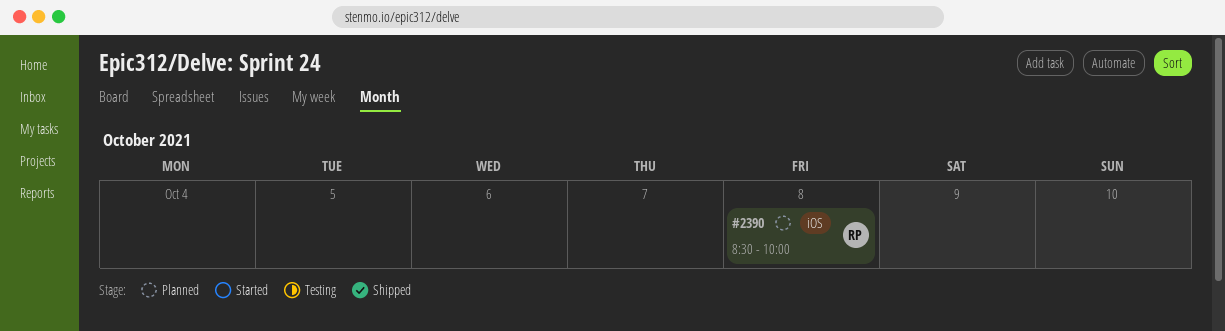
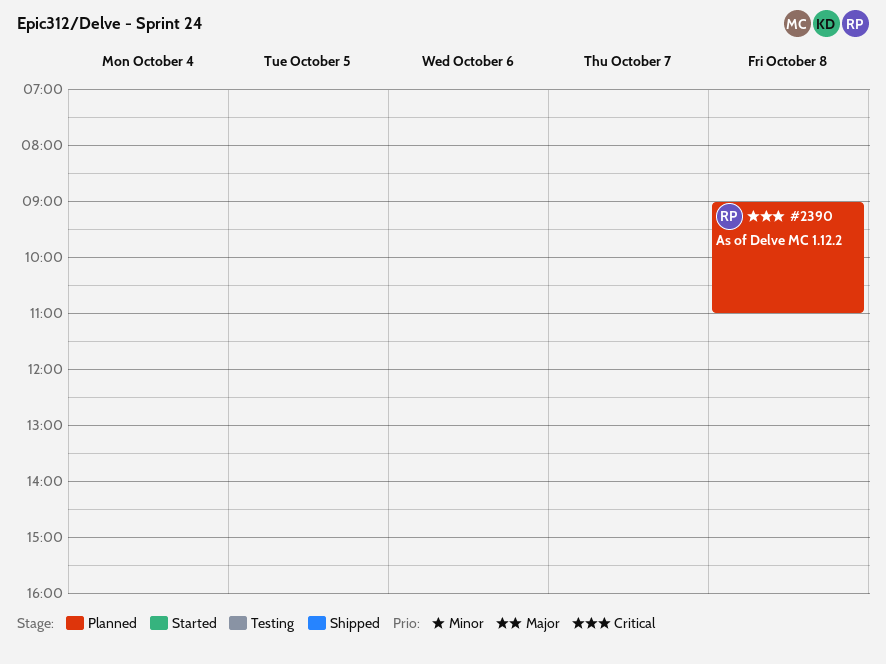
#2390, begins: 08:30 -> 09:00
#2390, ends: 10:00 -> 11:00

